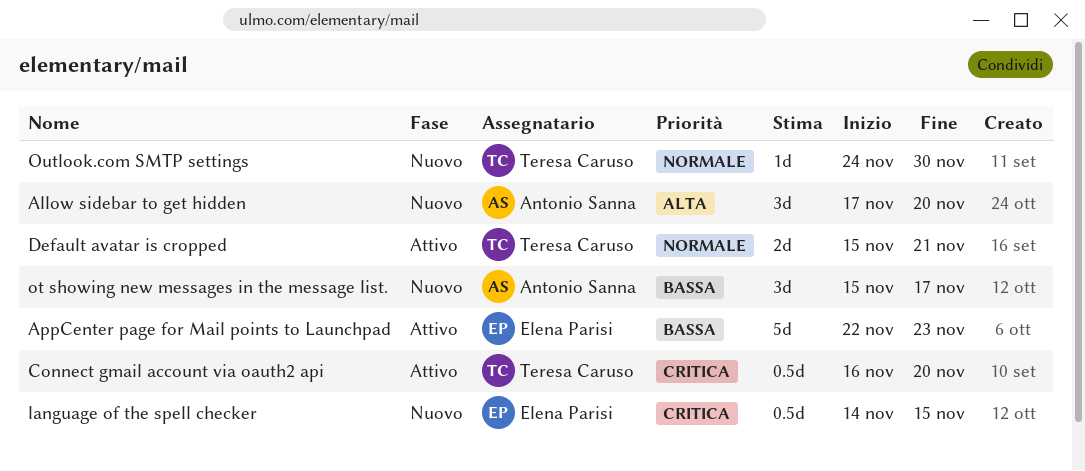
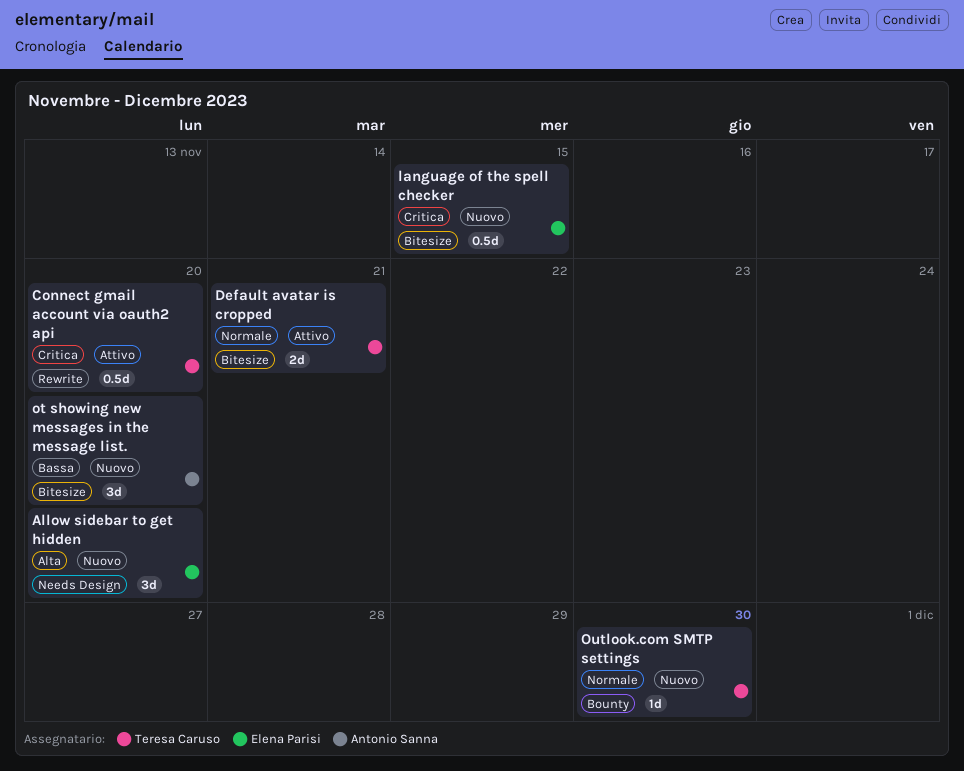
Allow sidebar to get hidden, owner: Antonio Sanna -> Elena Parisi
AppCenter page for Mail points to Launchpad: present -> none
ot showing new messages in the message list., due: Nov 17 -> Nov 20

